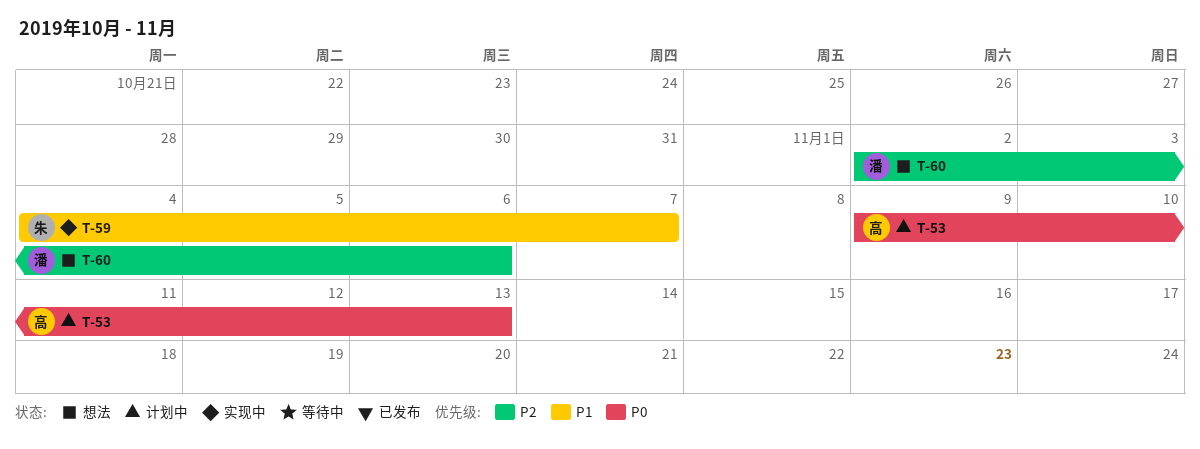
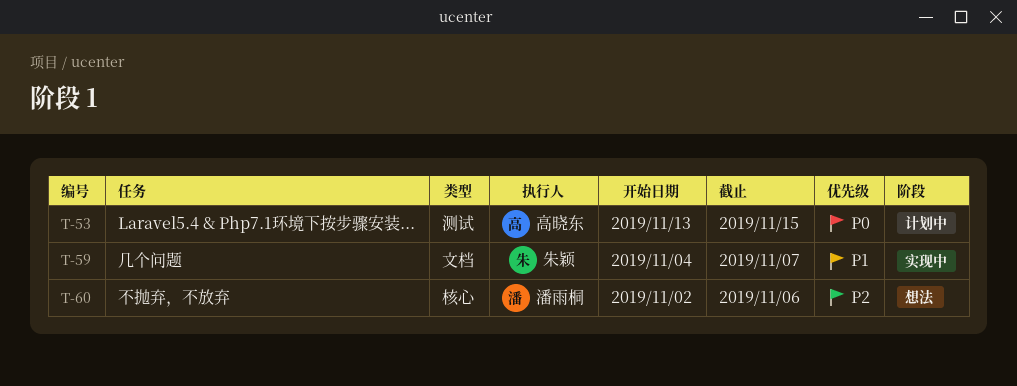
T-53, start: Nov 9 -> Nov 13
T-53, due: Nov 13 -> Nov 15

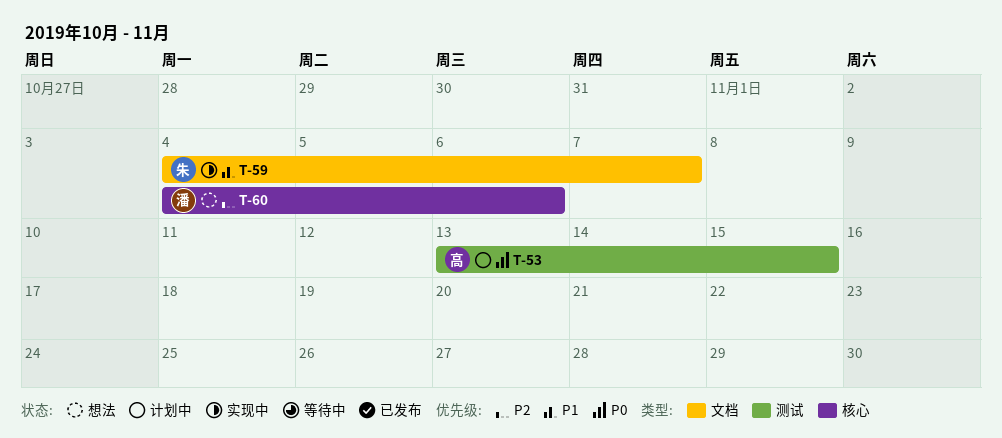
T-60, start: Nov 2 -> Nov 4

